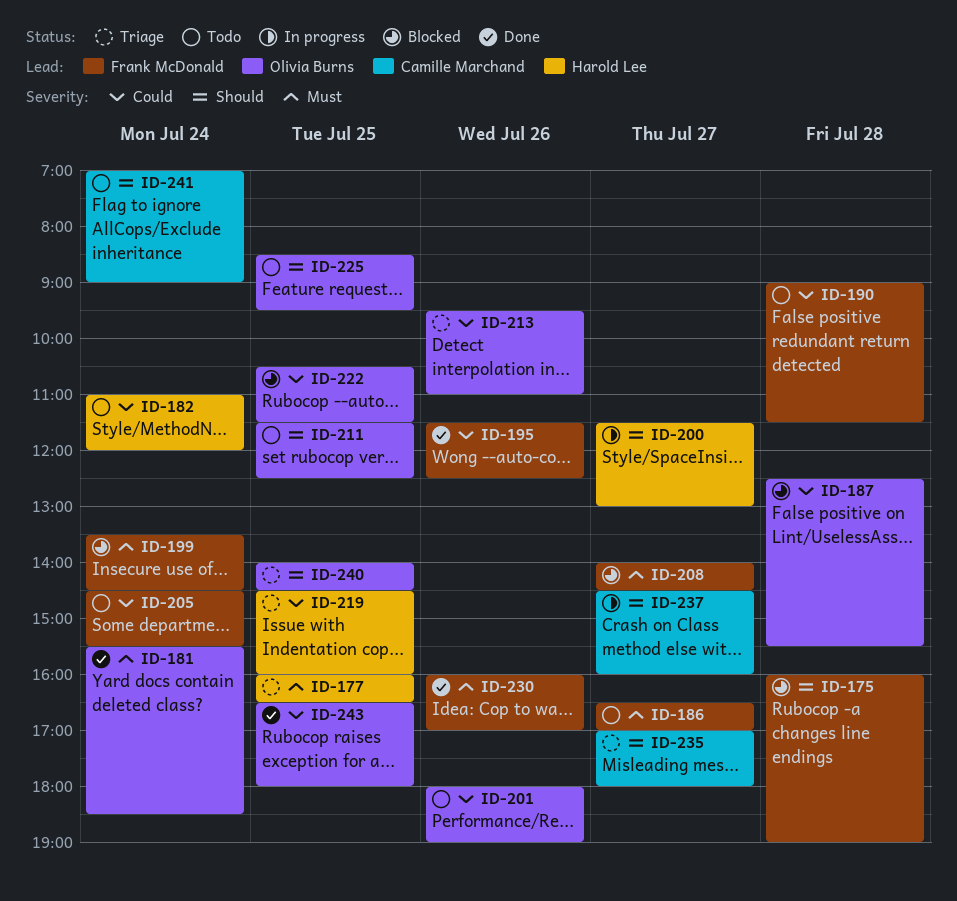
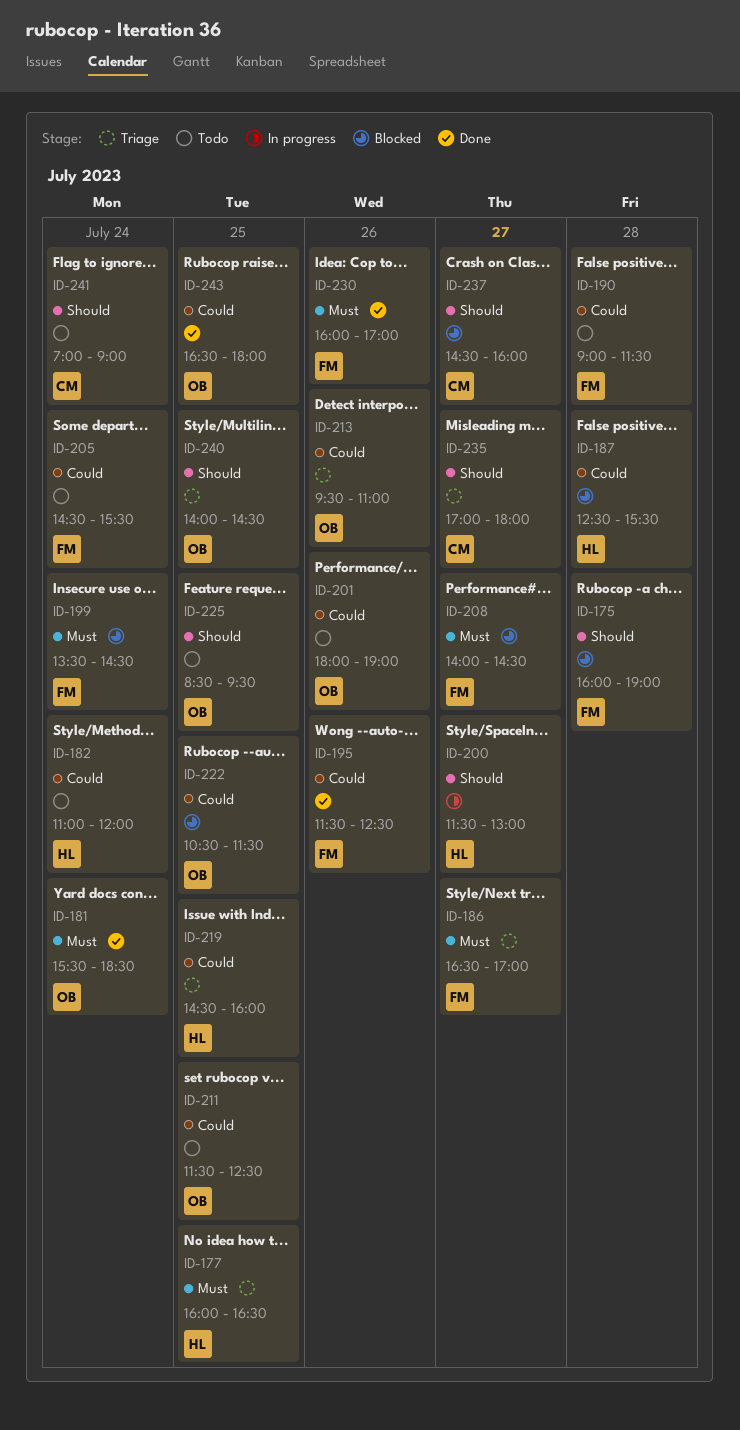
ID-186, status: Todo -> Triage
ID-187, owner: Olivia Burns -> Harold Lee
ID-211, priority: Should -> Could
ID-237, status: In progress -> Blocked

